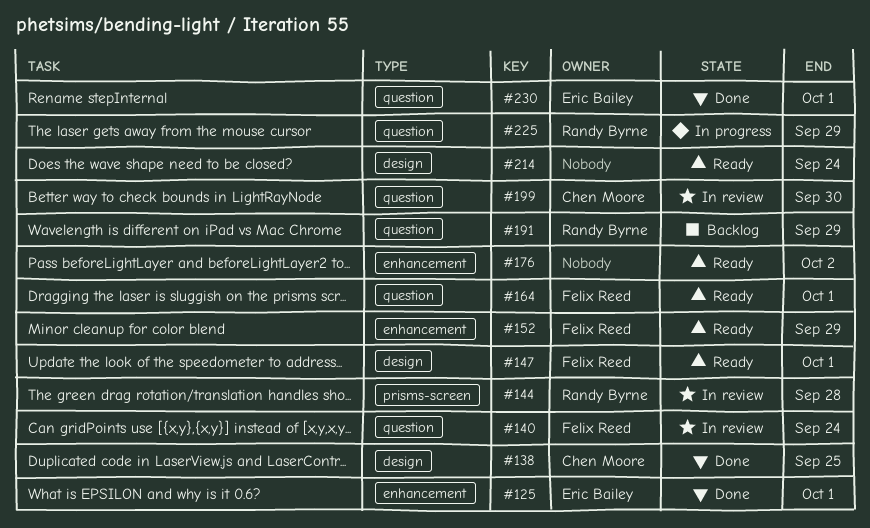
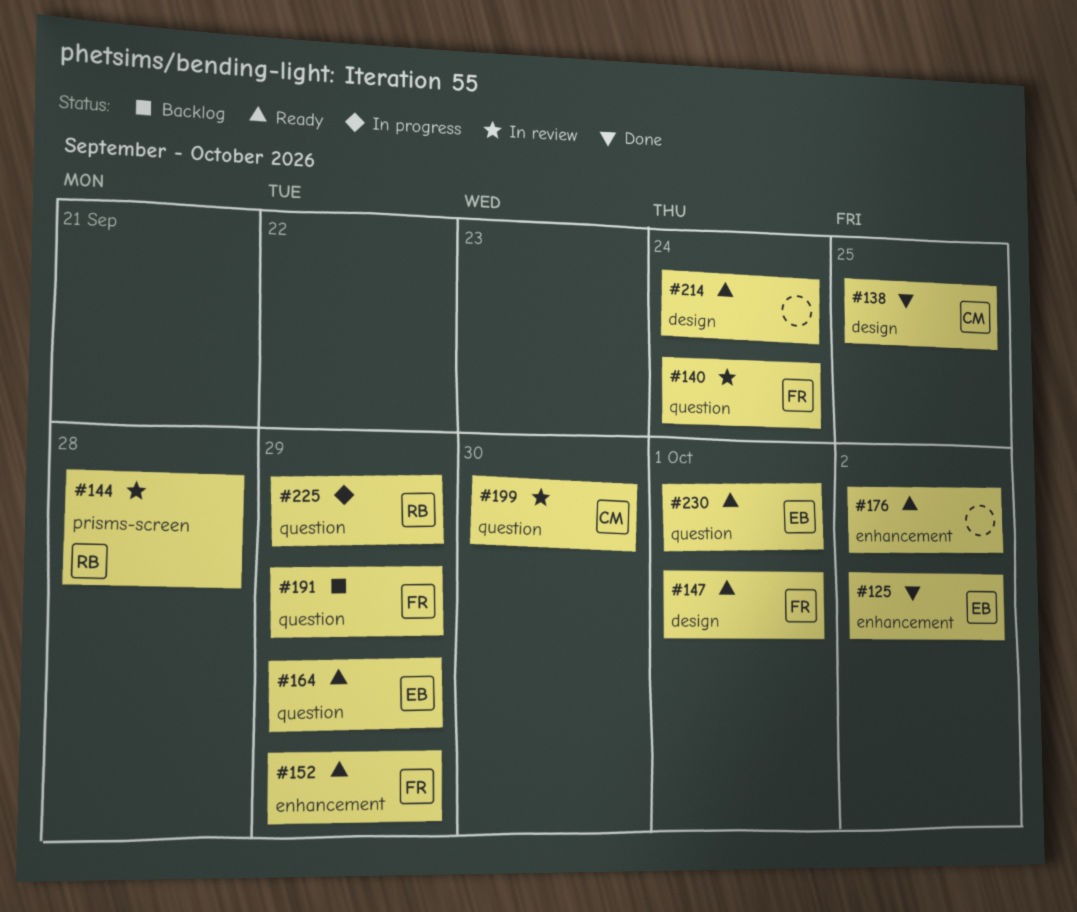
#125, due: Oct 1 -> Oct 2
#164, owner: Felix Reed -> Eric Bailey
#164, due: Oct 1 -> Sep 29
#191, owner: Randy Byrne -> Felix Reed
#230, status: Done -> Ready

